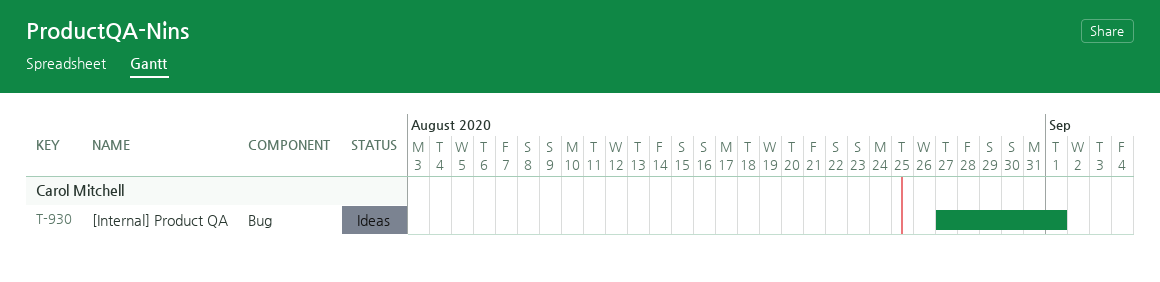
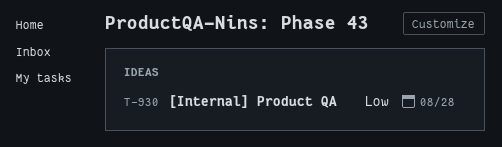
T-930, due: Sep 1 -> Aug 28

